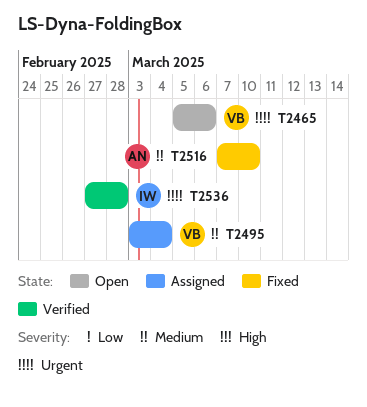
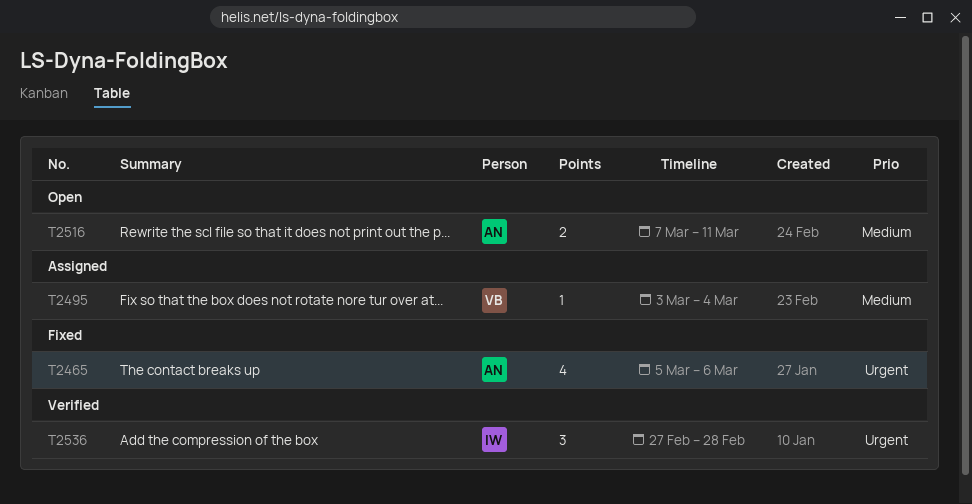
T2465, status: Open -> Fixed
T2465, owner: VB -> AN
T2516, status: Fixed -> Open
T2516, due: Mar 10 -> Mar 11

